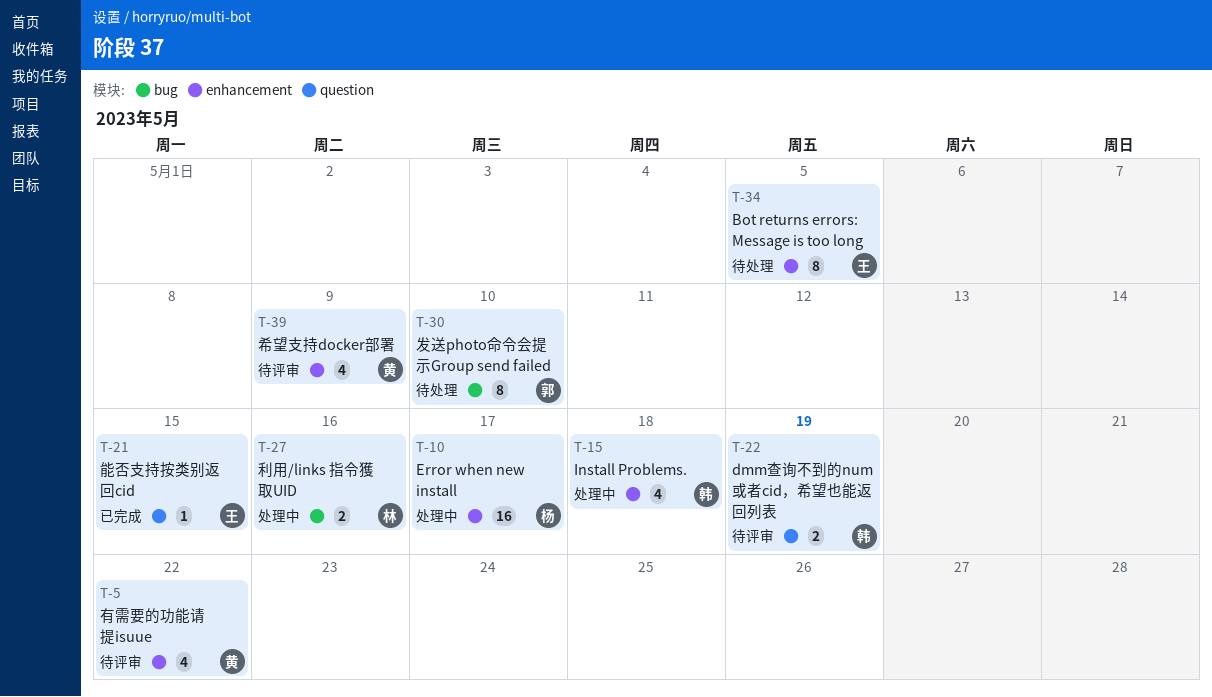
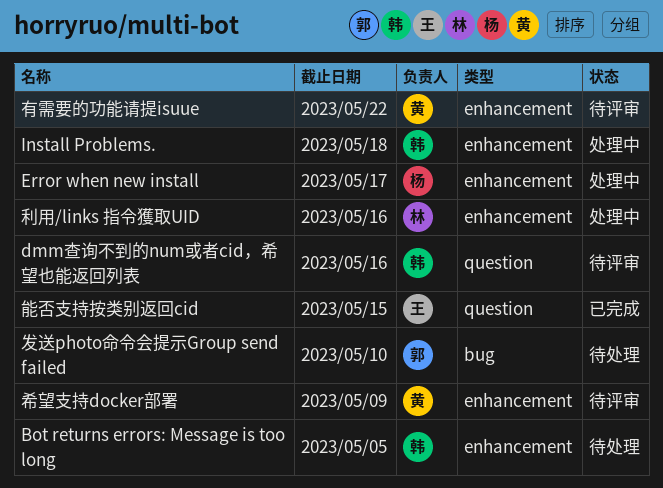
Bot returns errors: Message is too long, owner: 王 -> 韩
dmm查询不到的num或者cid，希望也能返回列表, due: May 19 -> May 16
利用/links 指令獲取UID, label: bug -> enhancement

